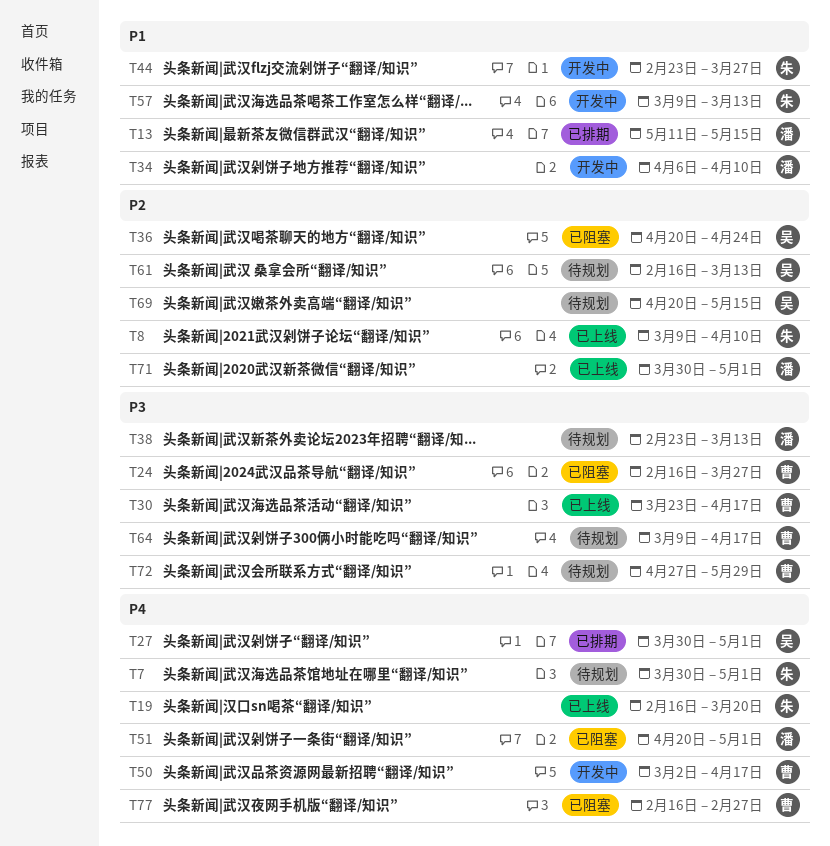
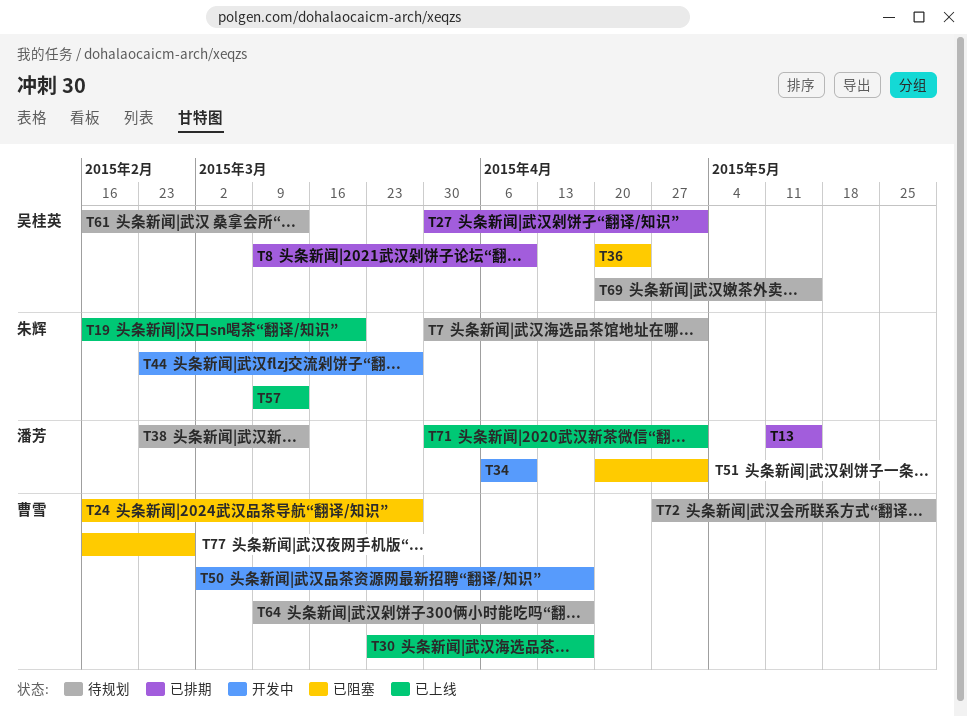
T8, status: 已上线 -> 已排期
T8, owner: 朱辉 -> 吴桂英
T57, status: 开发中 -> 已上线

